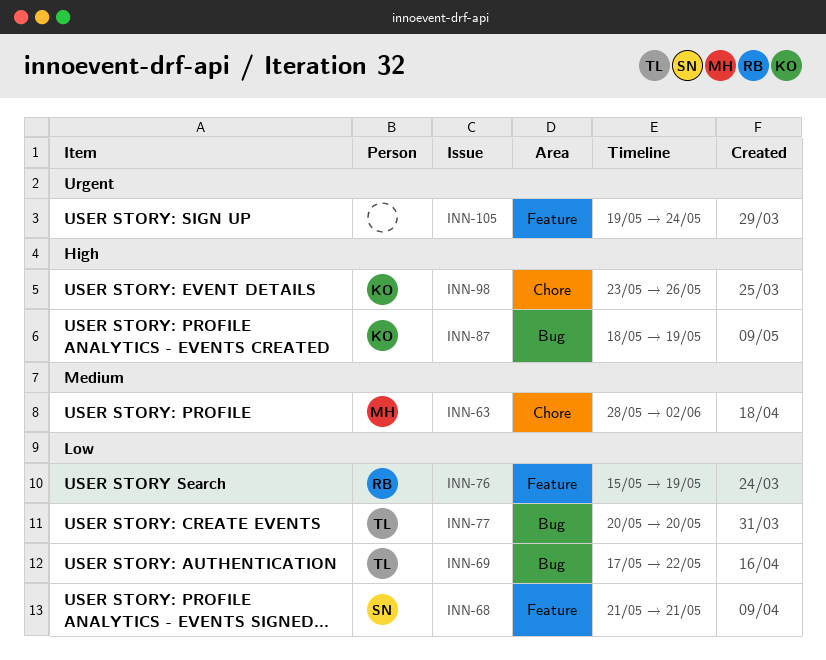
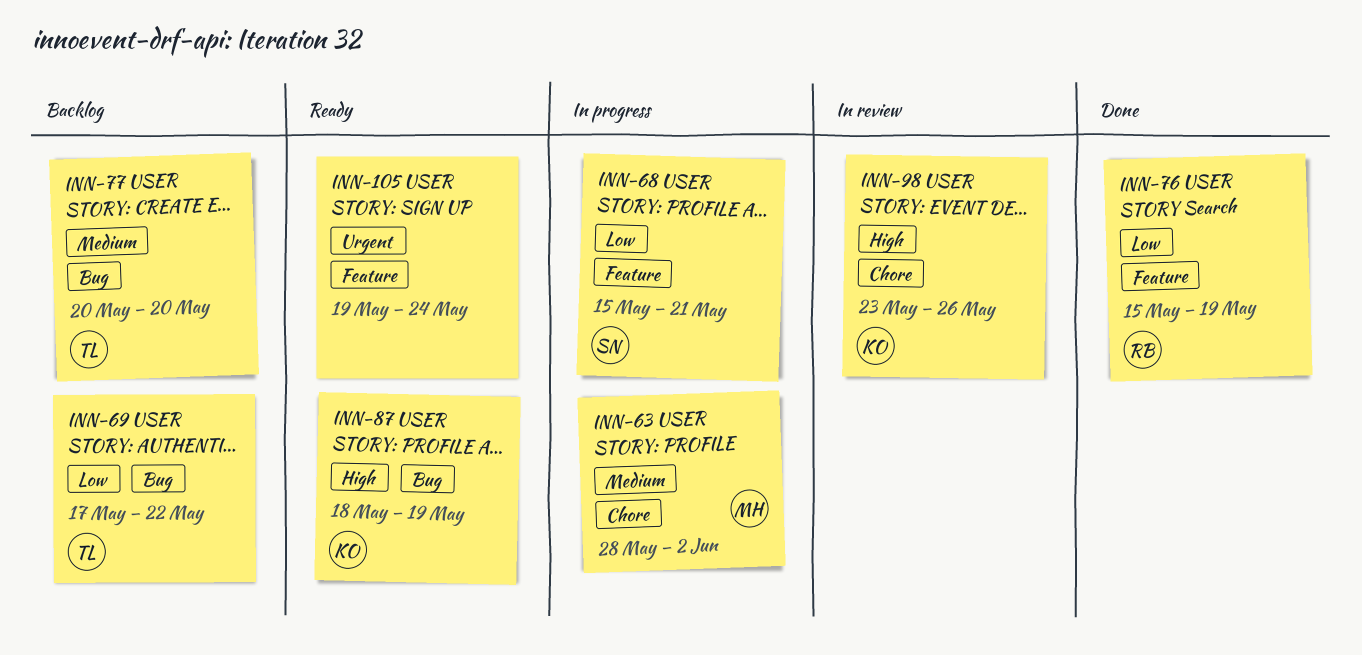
INN-68, start: May 21 -> May 15
INN-77, priority: Low -> Medium

